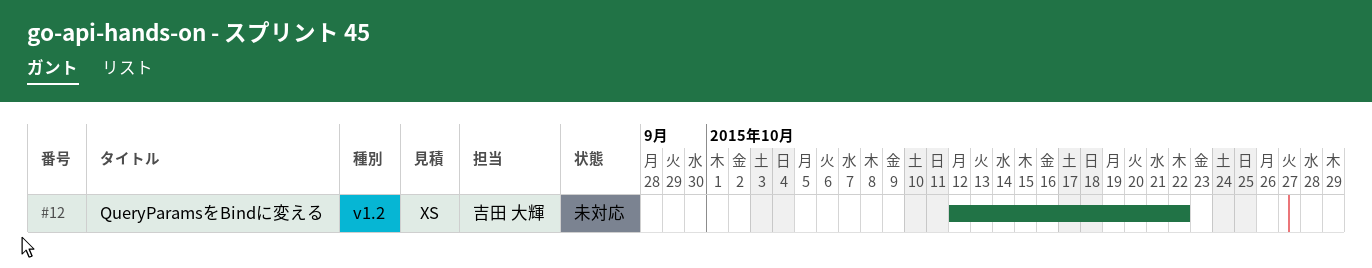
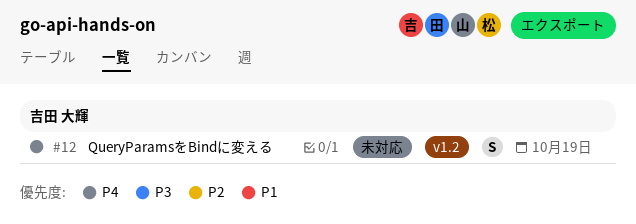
#12, estimate: XS -> S
#12, due: Oct 22 -> Oct 19

